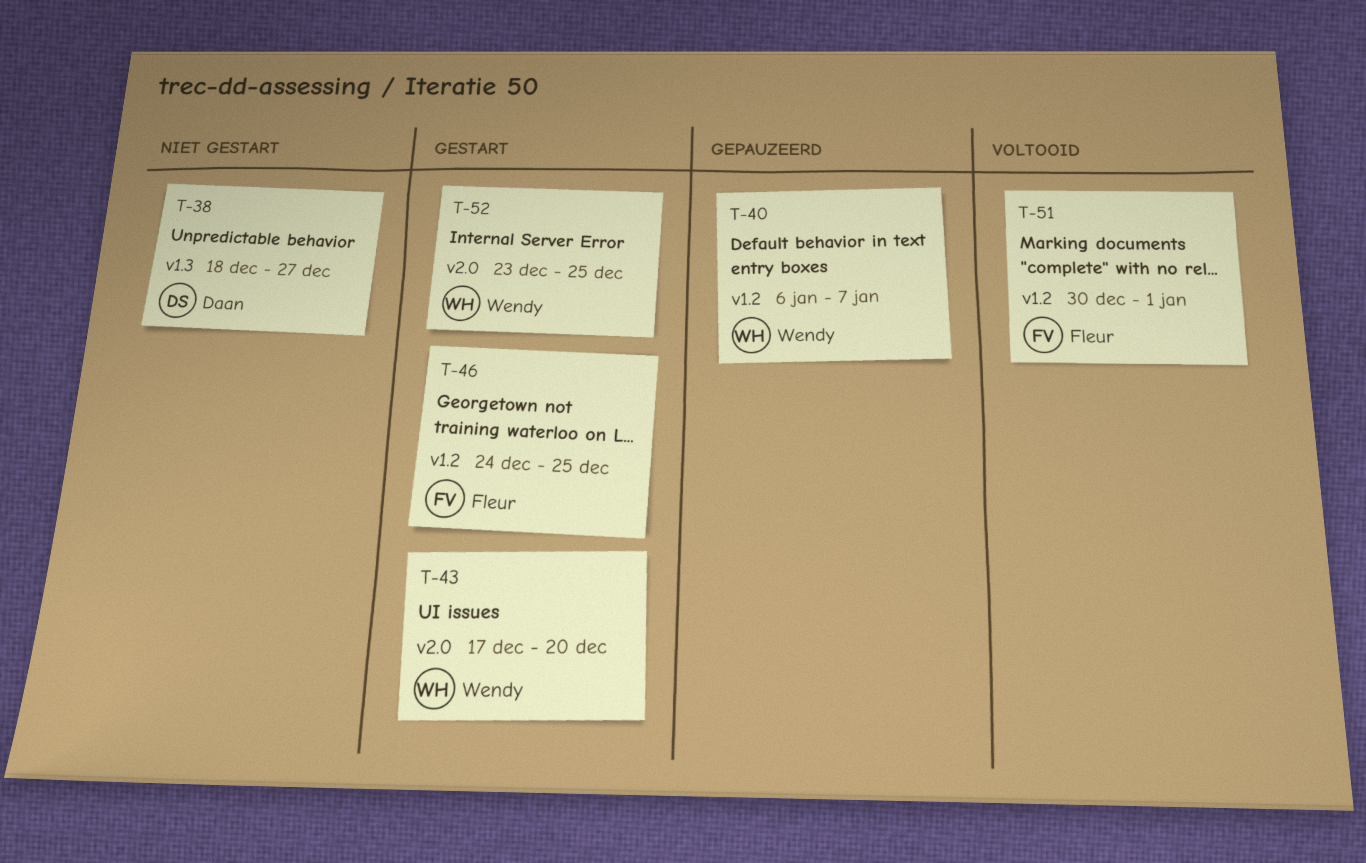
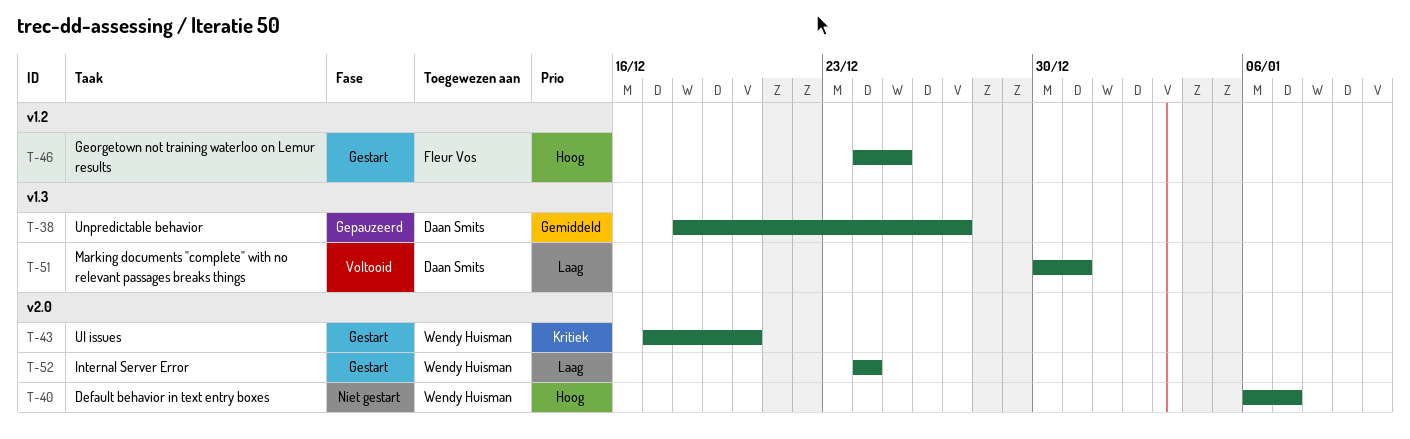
T-38, status: Niet gestart -> Gepauzeerd
T-40, status: Gepauzeerd -> Niet gestart
T-40, label: v1.2 -> v2.0
T-51, owner: Fleur Vos -> Daan Smits
T-51, label: v1.2 -> v1.3
T-51, due: Jan 1 -> Dec 31
T-52, start: Dec 23 -> Dec 24
T-52, due: Dec 25 -> Dec 24

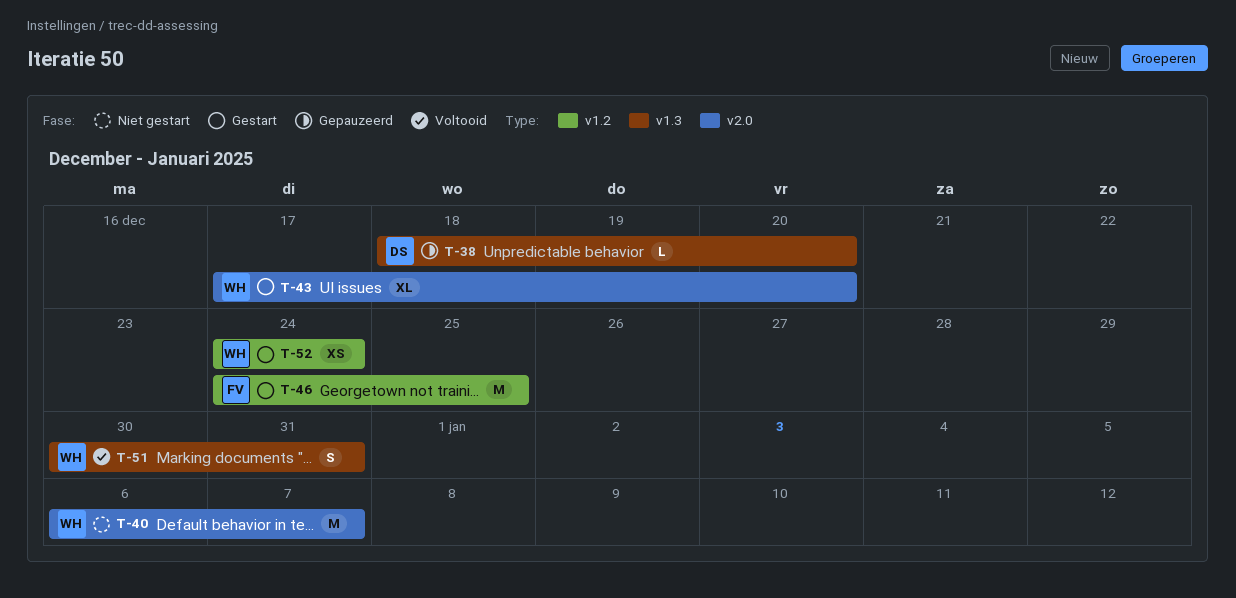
T-38, due: Dec 27 -> Dec 20
T-51, owner: Daan Smits -> Wendy Huisman
T-52, label: v2.0 -> v1.2

